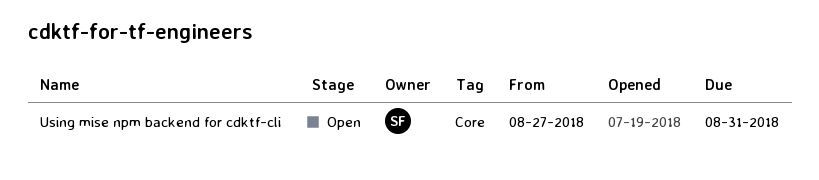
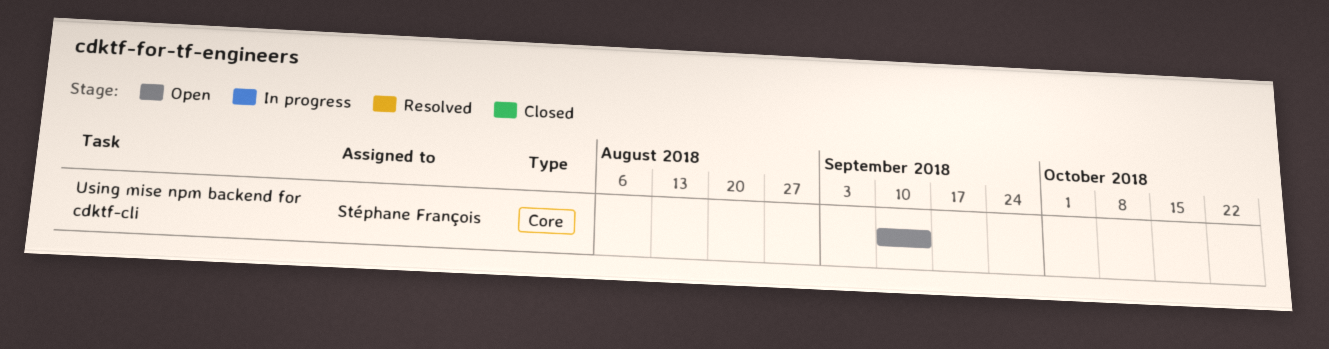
Using mise npm backend for cdktf-cli, start: Aug 27 -> Sep 10
Using mise npm backend for cdktf-cli, due: Aug 31 -> Sep 14

